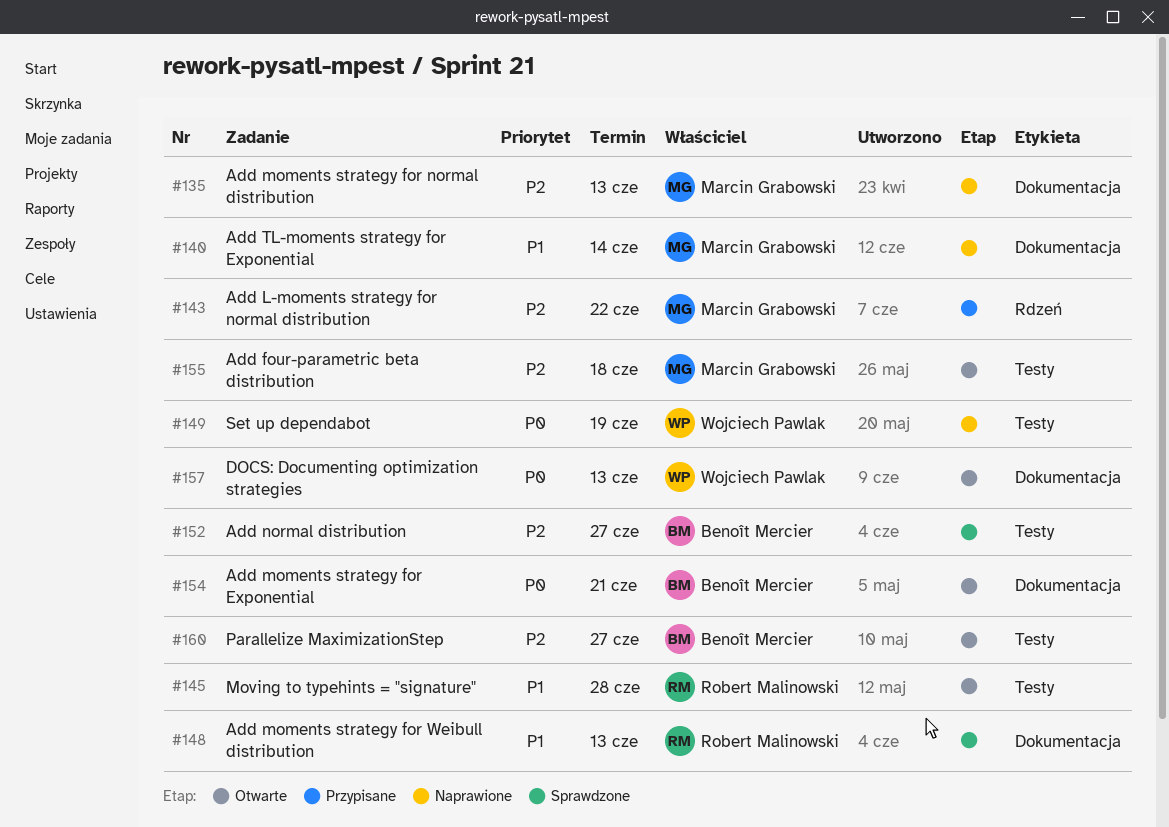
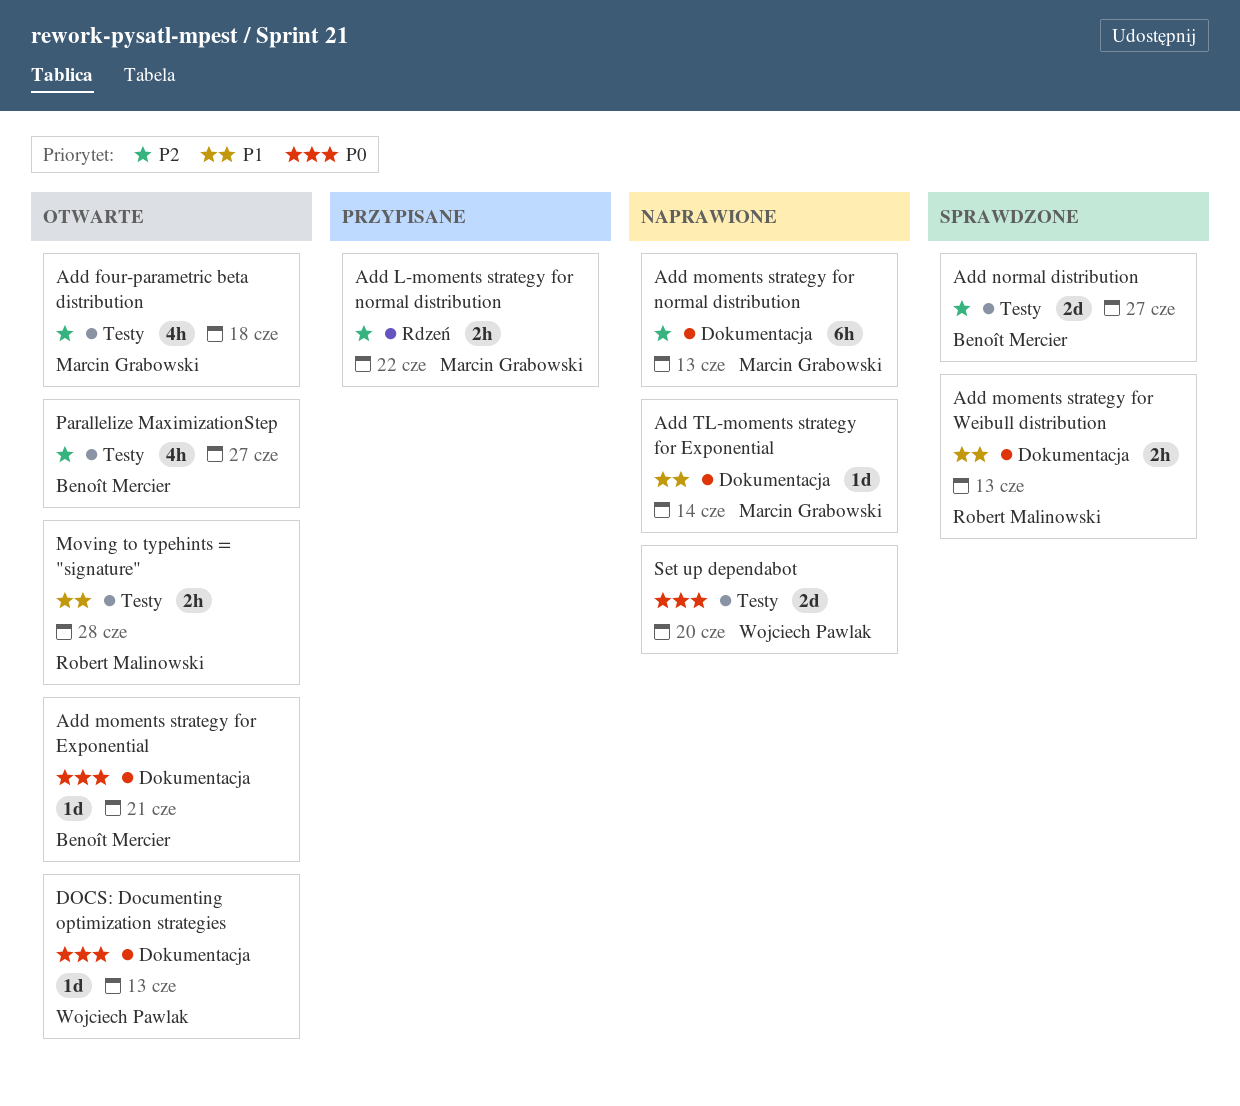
Set up dependabot, due: Jun 19 -> Jun 20

